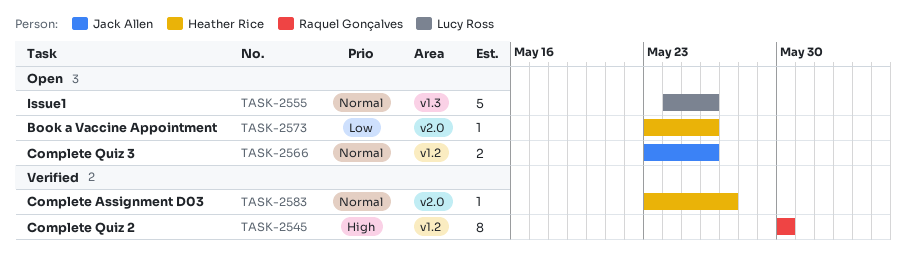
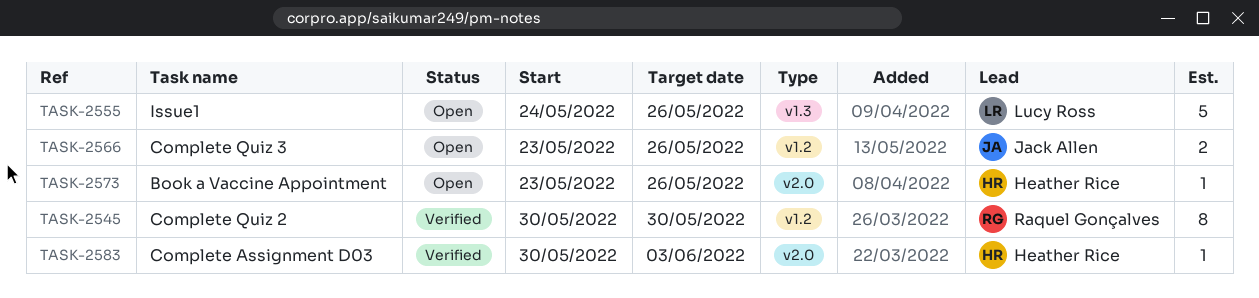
TASK-2583, start: May 23 -> May 30
TASK-2583, due: May 27 -> Jun 3

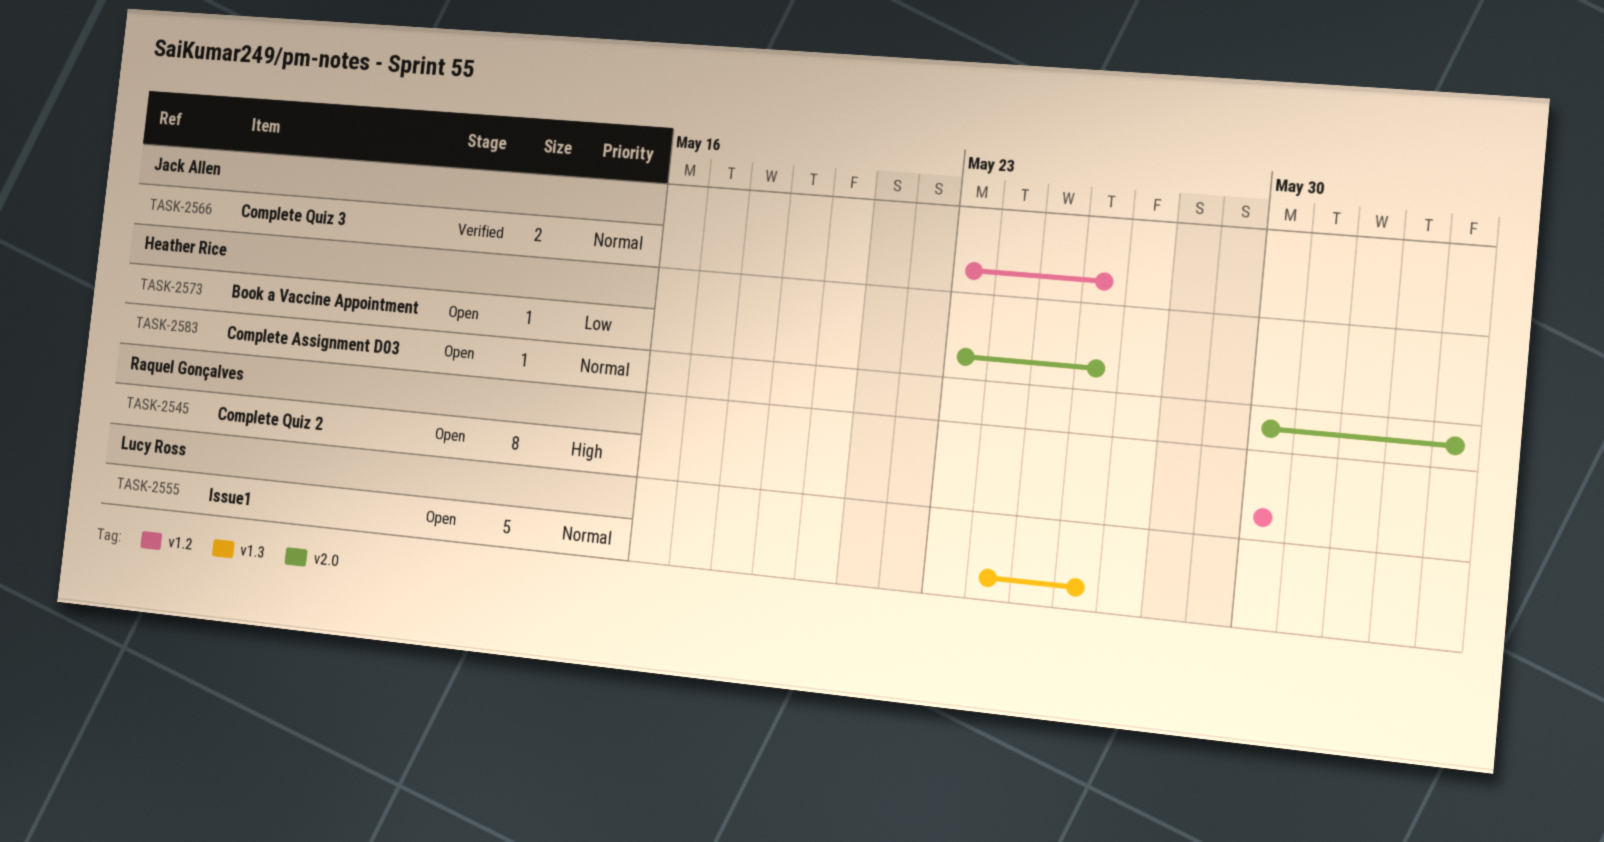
TASK-2545, status: Verified -> Open
TASK-2566, status: Open -> Verified
TASK-2583, status: Verified -> Open

